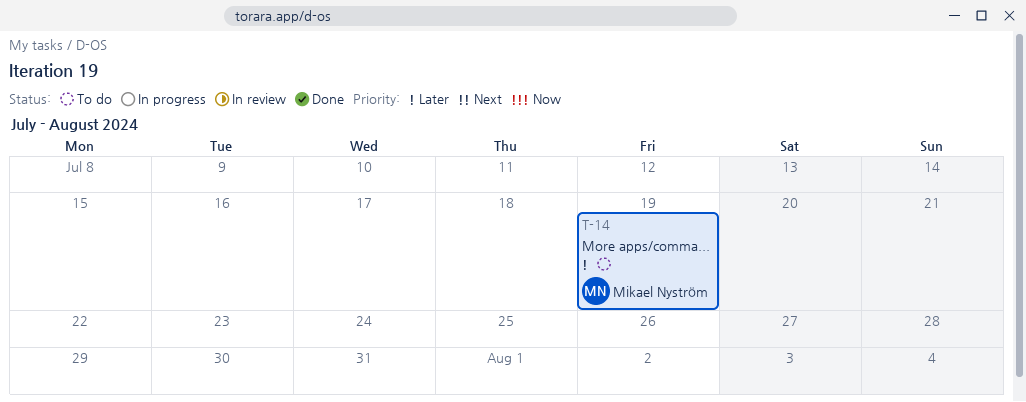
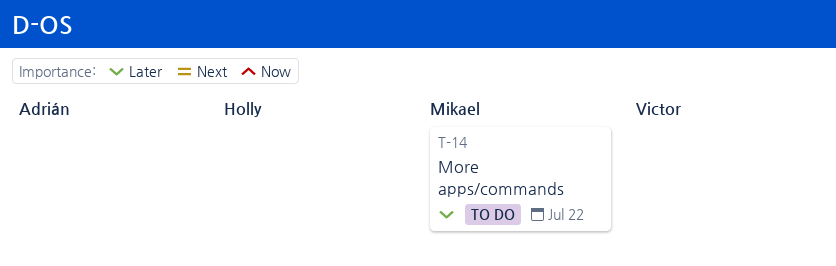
T-14, due: Jul 19 -> Jul 22

